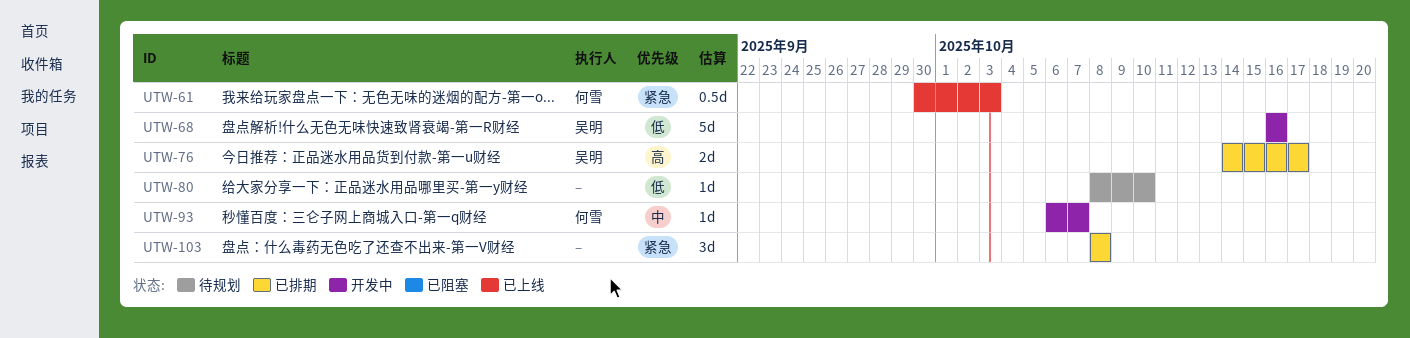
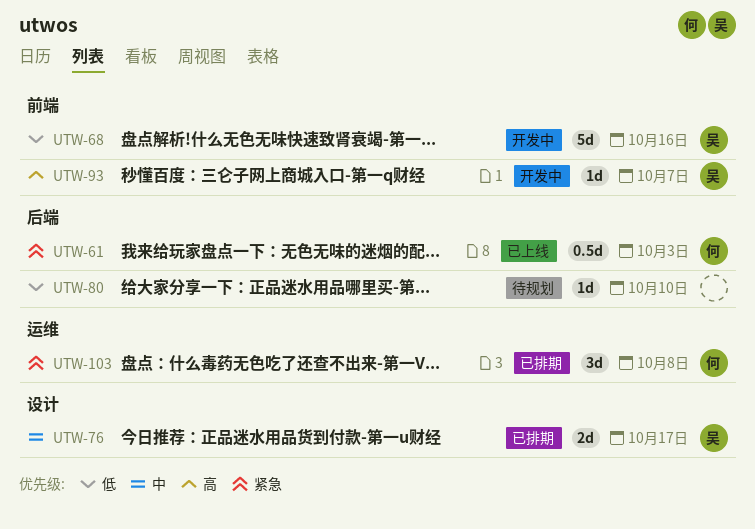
UTW-76, priority: 高 -> 中
UTW-93, owner: 何雪 -> 吴明
UTW-93, priority: 中 -> 高
UTW-103, owner: none -> 何雪

